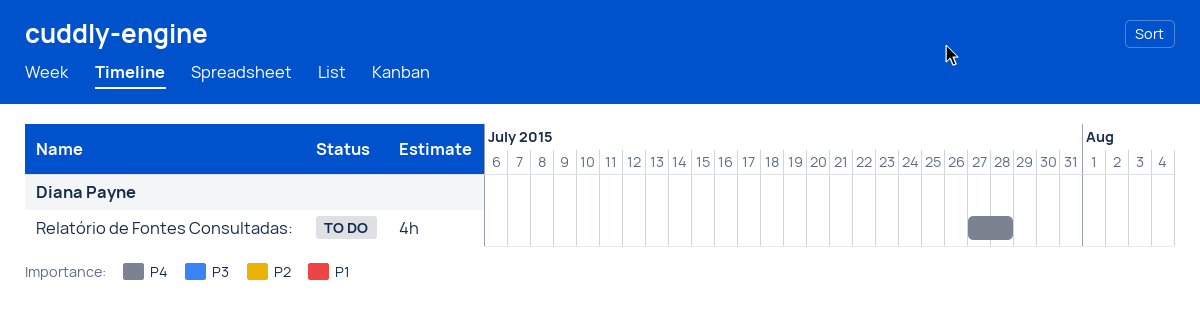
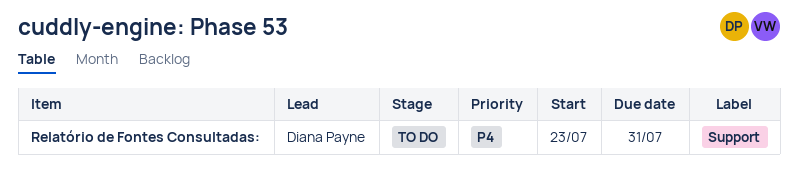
Relatório de Fontes Consultadas:, start: Jul 27 -> Jul 23
Relatório de Fontes Consultadas:, due: Jul 28 -> Jul 31

